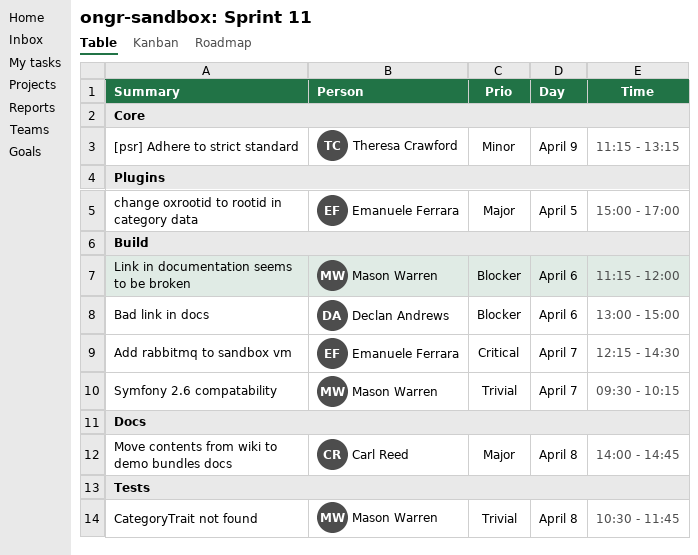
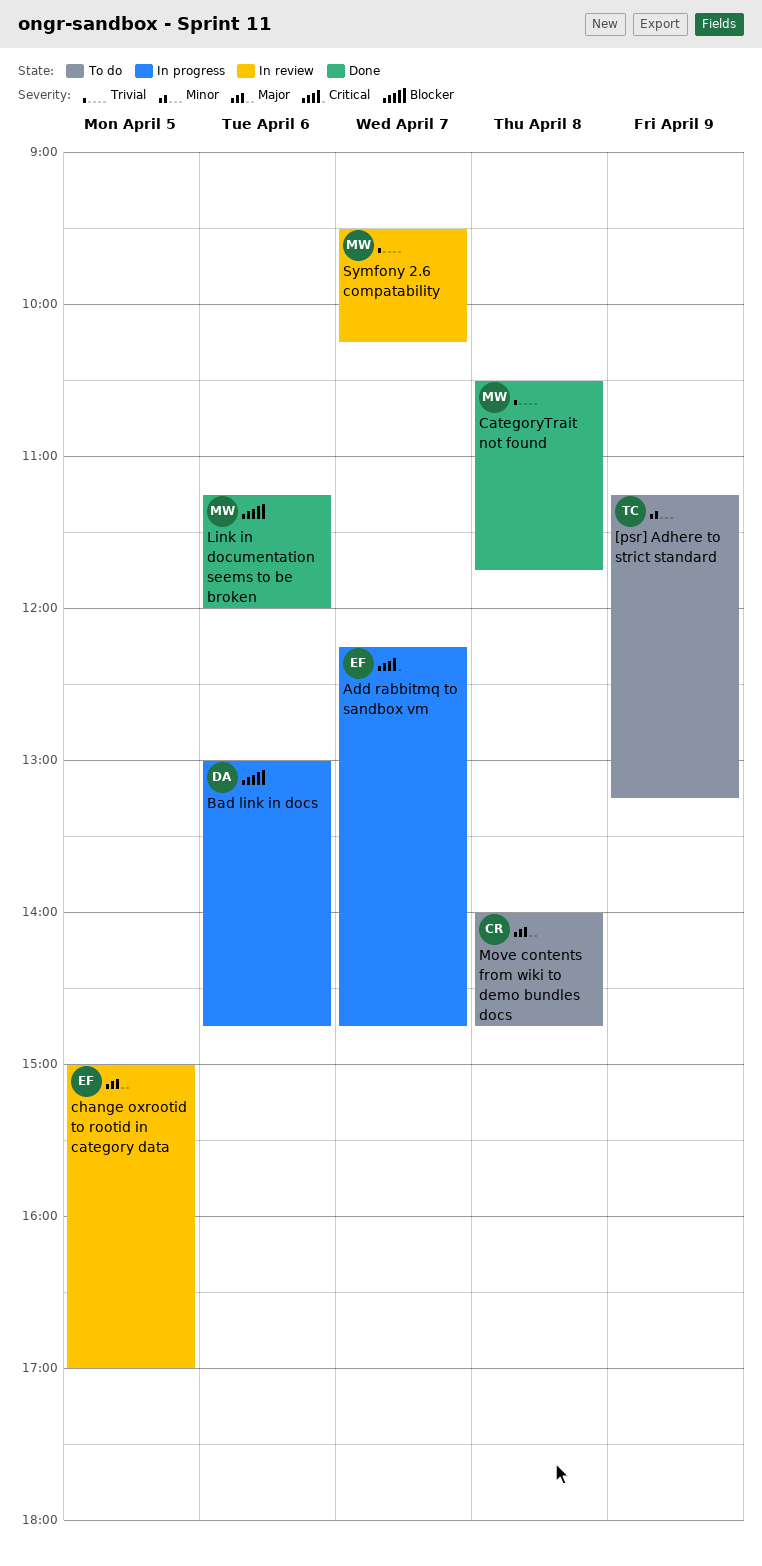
Add rabbitmq to sandbox vm, ends: 14:30 -> 14:45
Bad link in docs, ends: 15:00 -> 14:45

